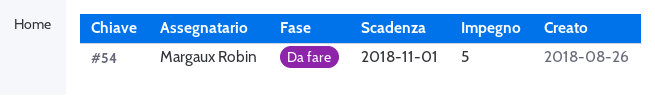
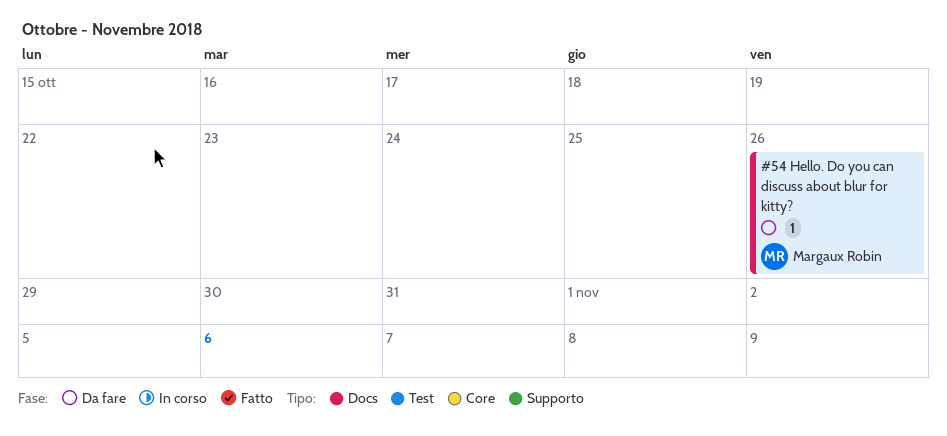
#54, estimate: 5 -> 1
#54, due: Nov 1 -> Oct 26

